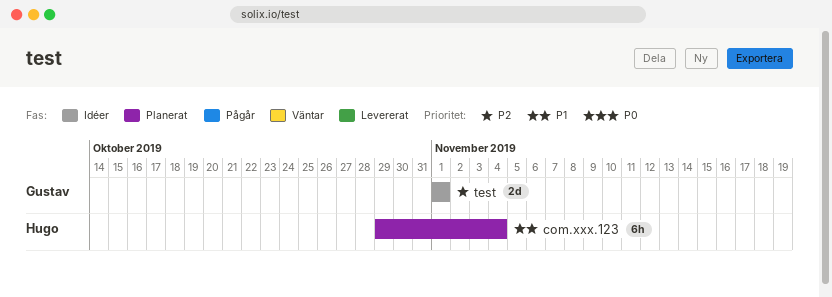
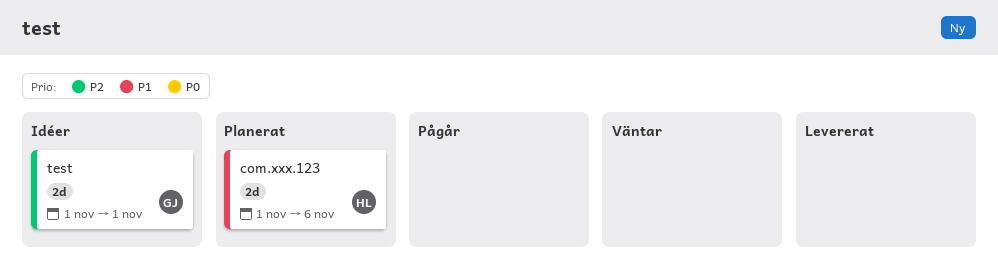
com.xxx.123, estimate: 6h -> 2d
com.xxx.123, start: Oct 29 -> Nov 1
com.xxx.123, due: Nov 4 -> Nov 6

